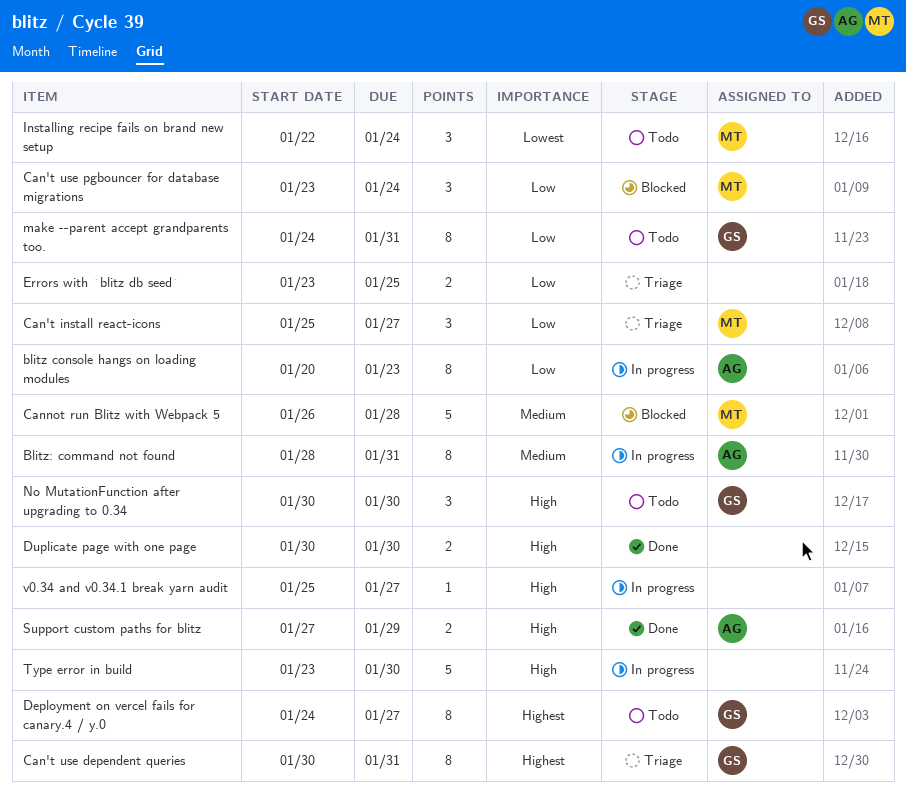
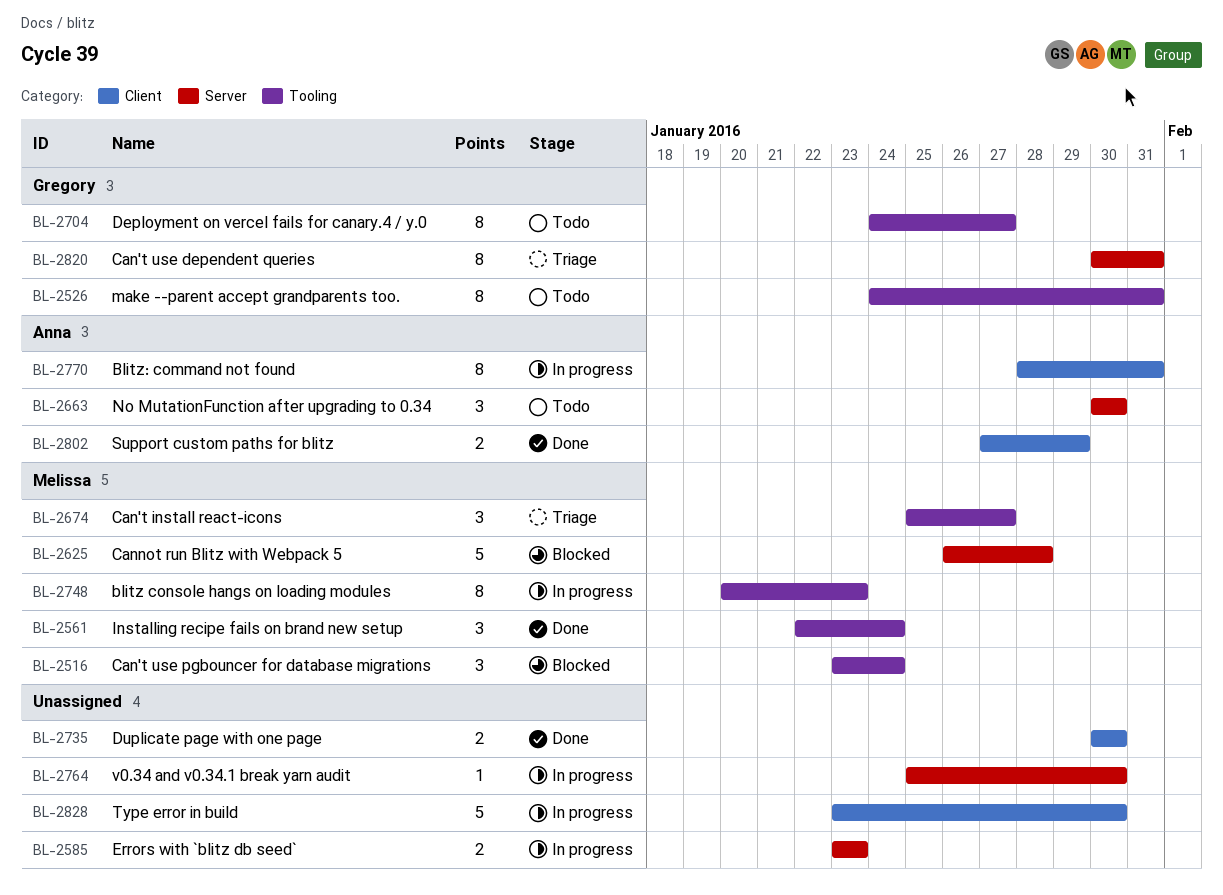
blitz console hangs on loading modules, owner: Anna -> Melissa
Errors with `blitz db seed`, status: Triage -> In progress
Errors with `blitz db seed`, due: Jan 25 -> Jan 23
Installing recipe fails on brand new setup, status: Todo -> Done
No MutationFunction after upgrading to 0.34, owner: Gregory -> Anna
v0.34 and v0.34.1 break yarn audit, due: Jan 27 -> Jan 30

